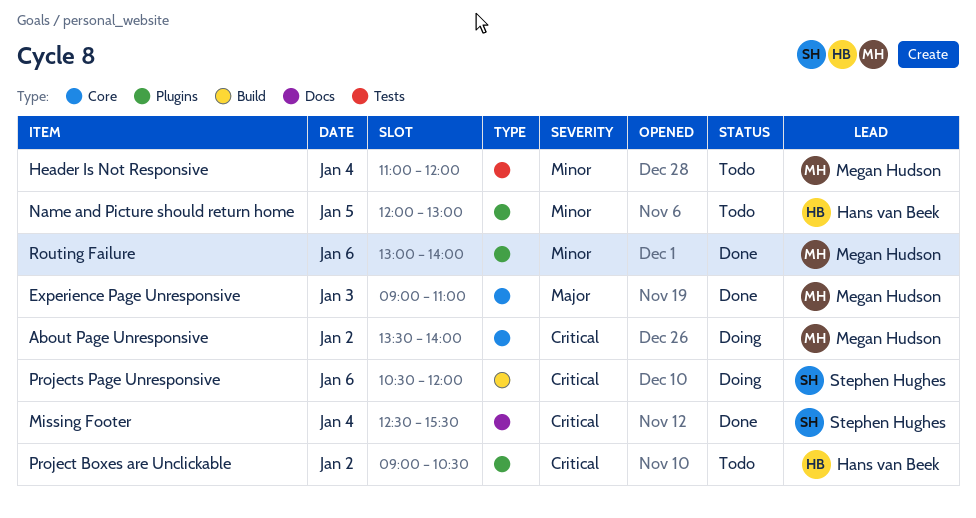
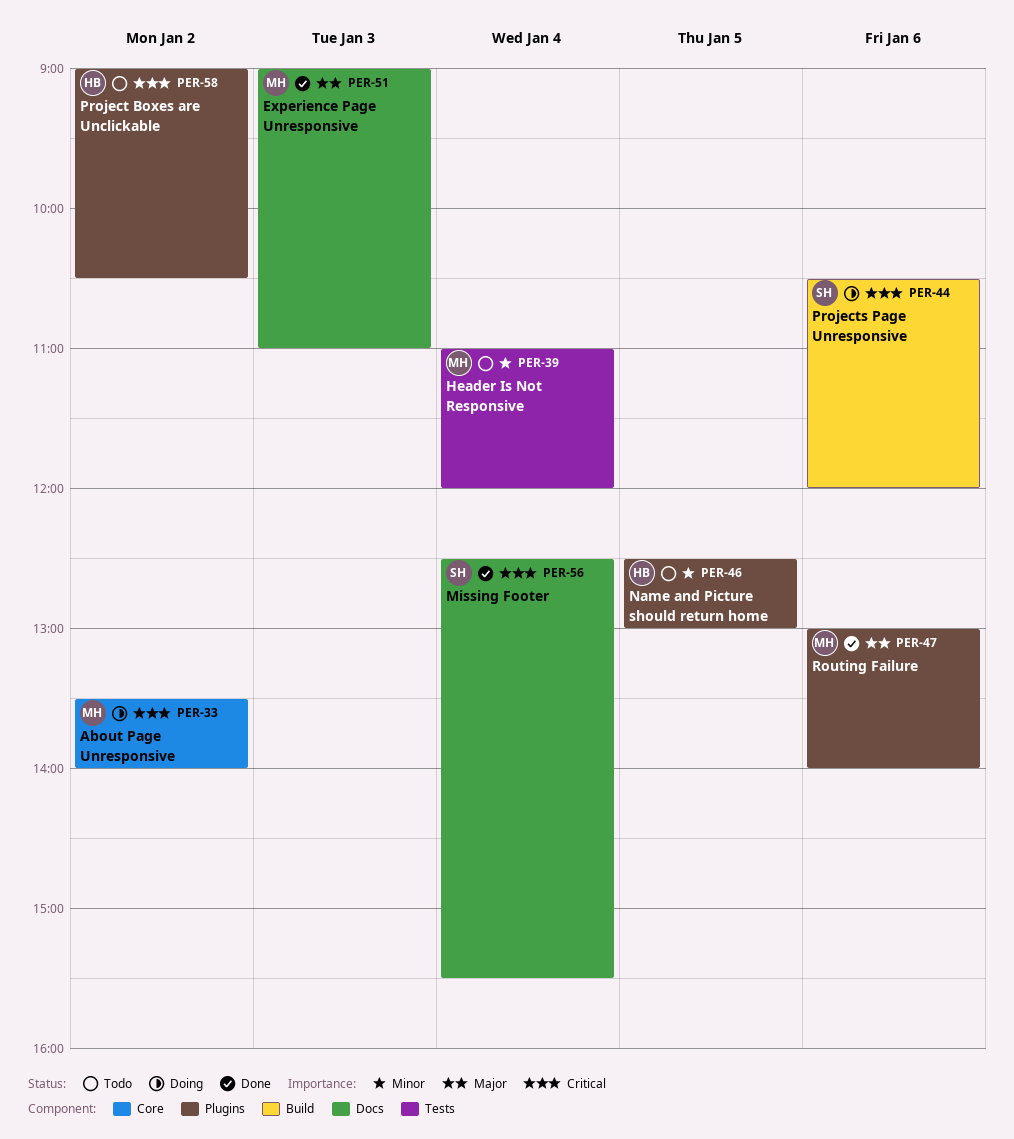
Experience Page Unresponsive, label: Core -> Docs
Name and Picture should return home, begins: 12:00 -> 12:30
Routing Failure, priority: Minor -> Major

